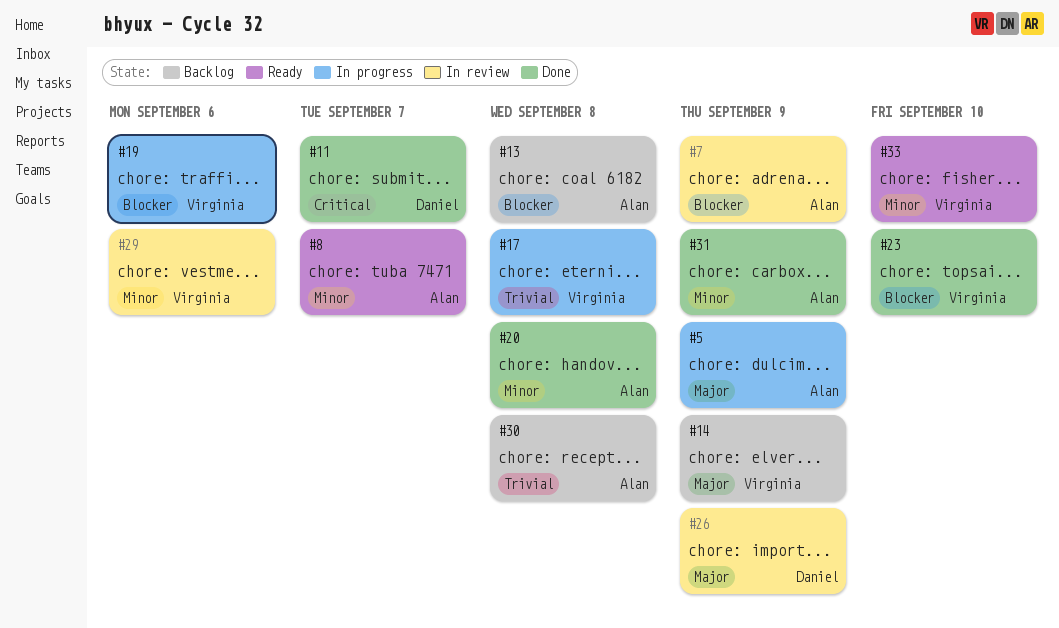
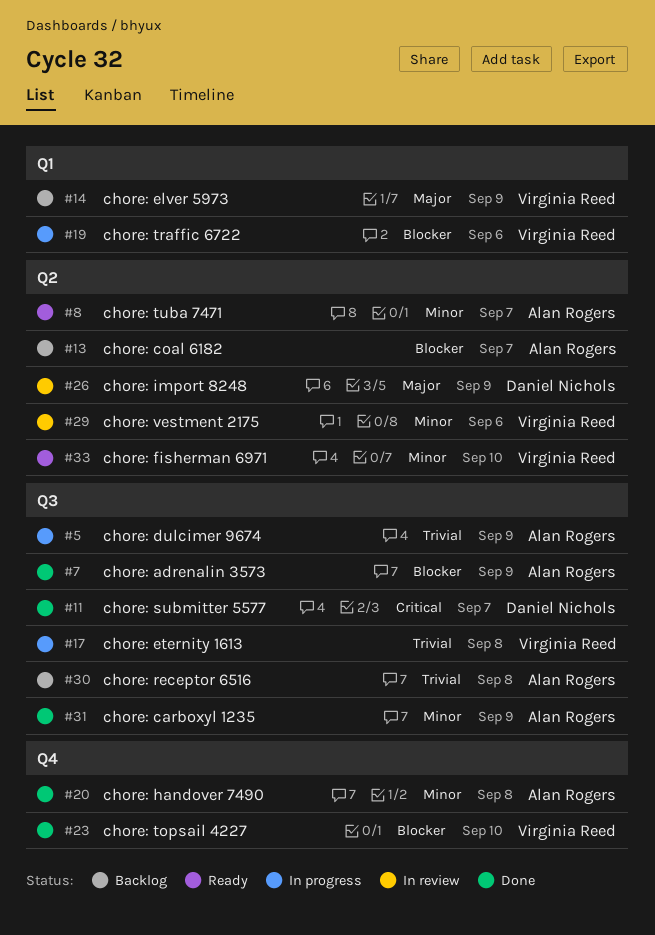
#5, priority: Major -> Trivial
#7, status: In review -> Done
#13, due: Sep 8 -> Sep 7

